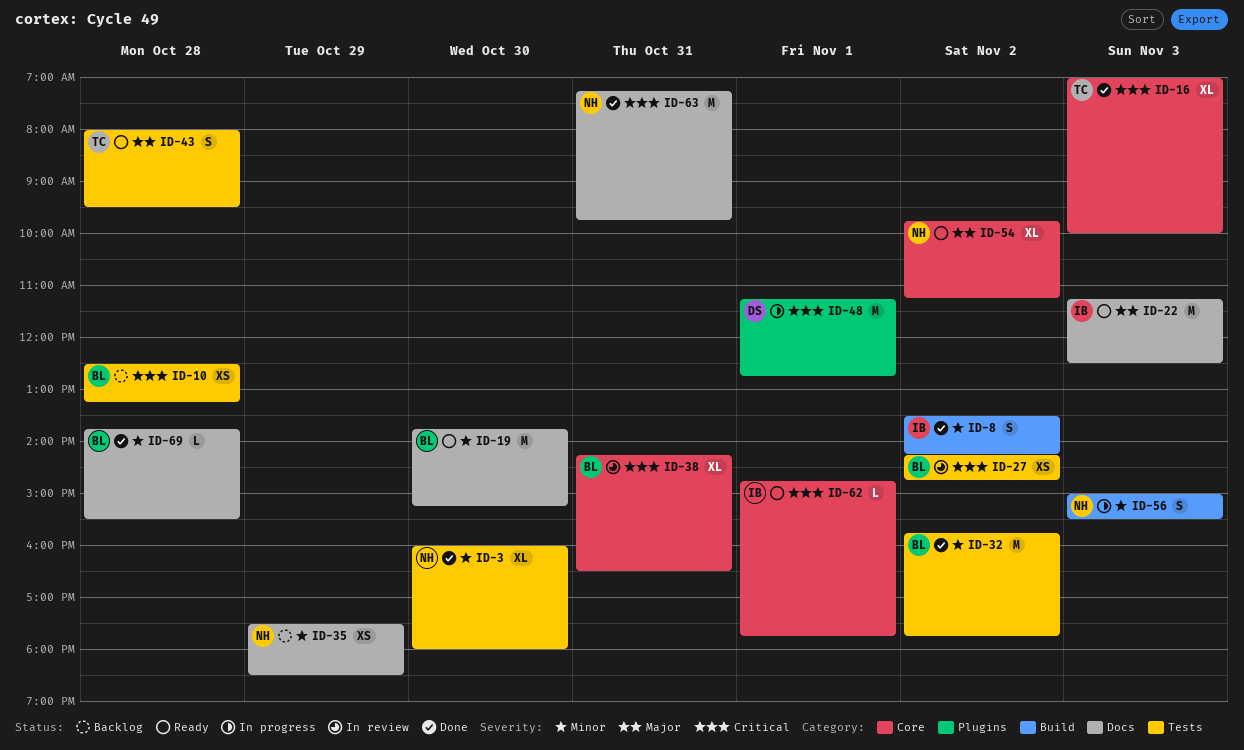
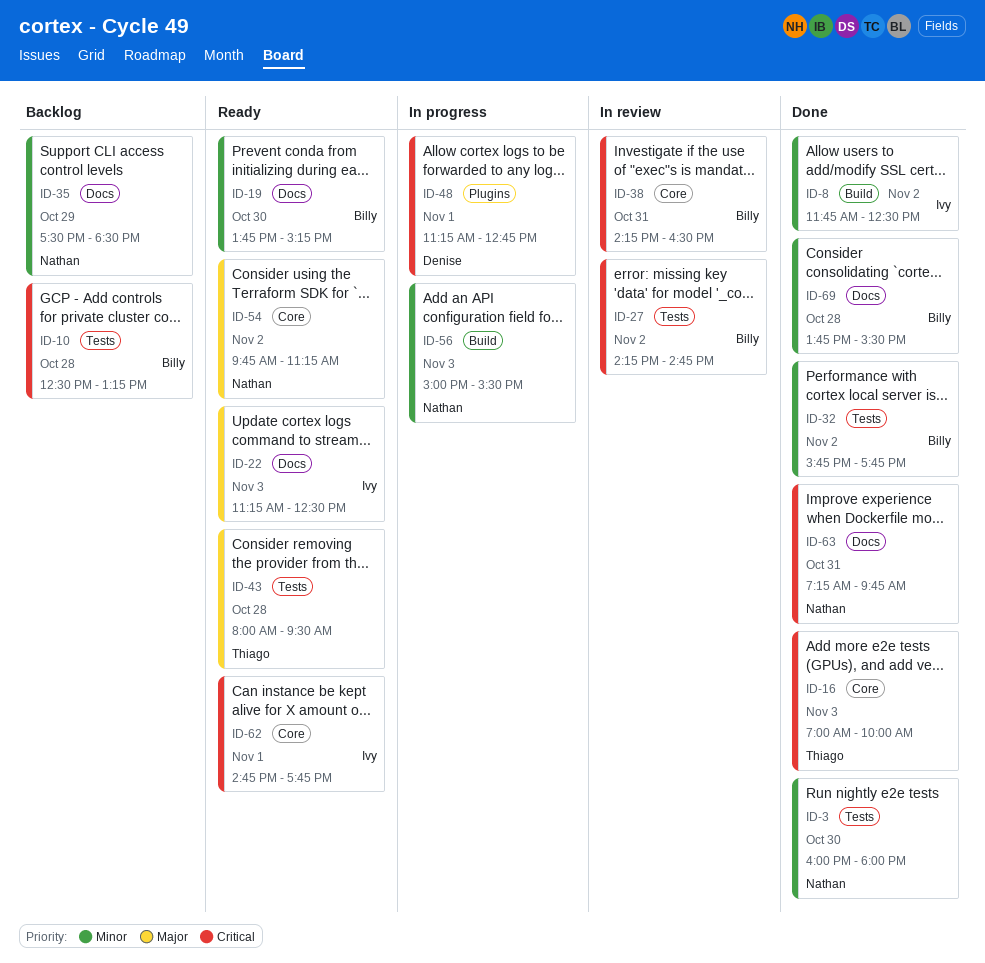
ID-8, begins: 13:30 -> 11:45
ID-8, ends: 14:15 -> 12:30

